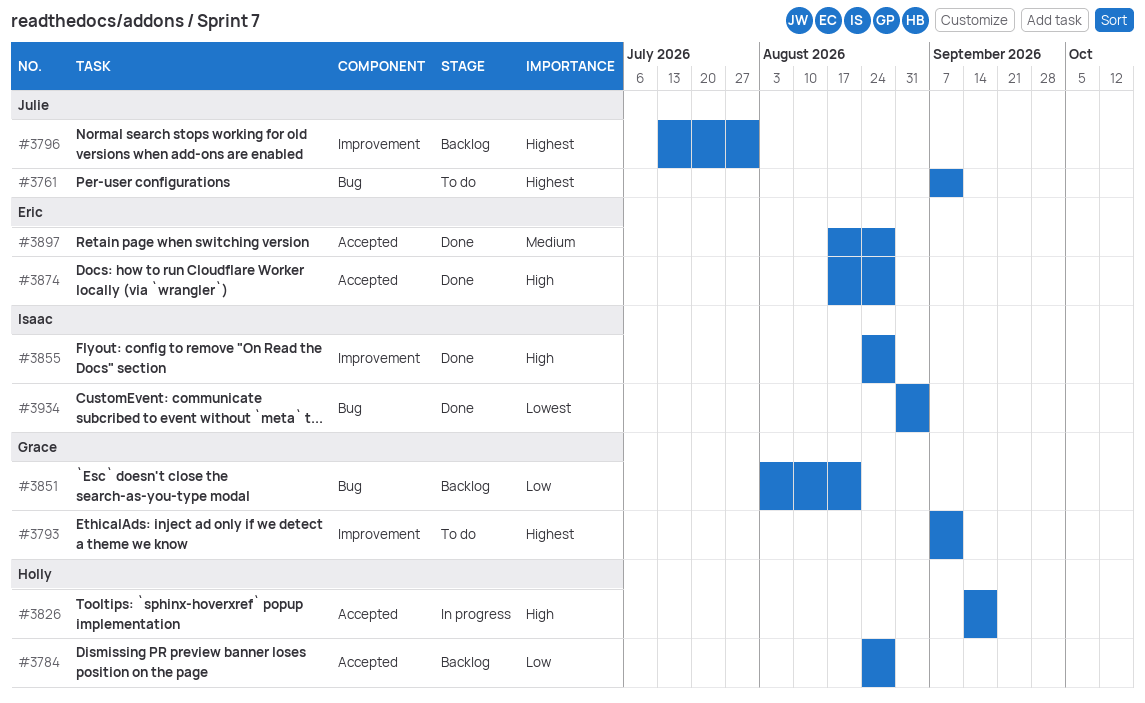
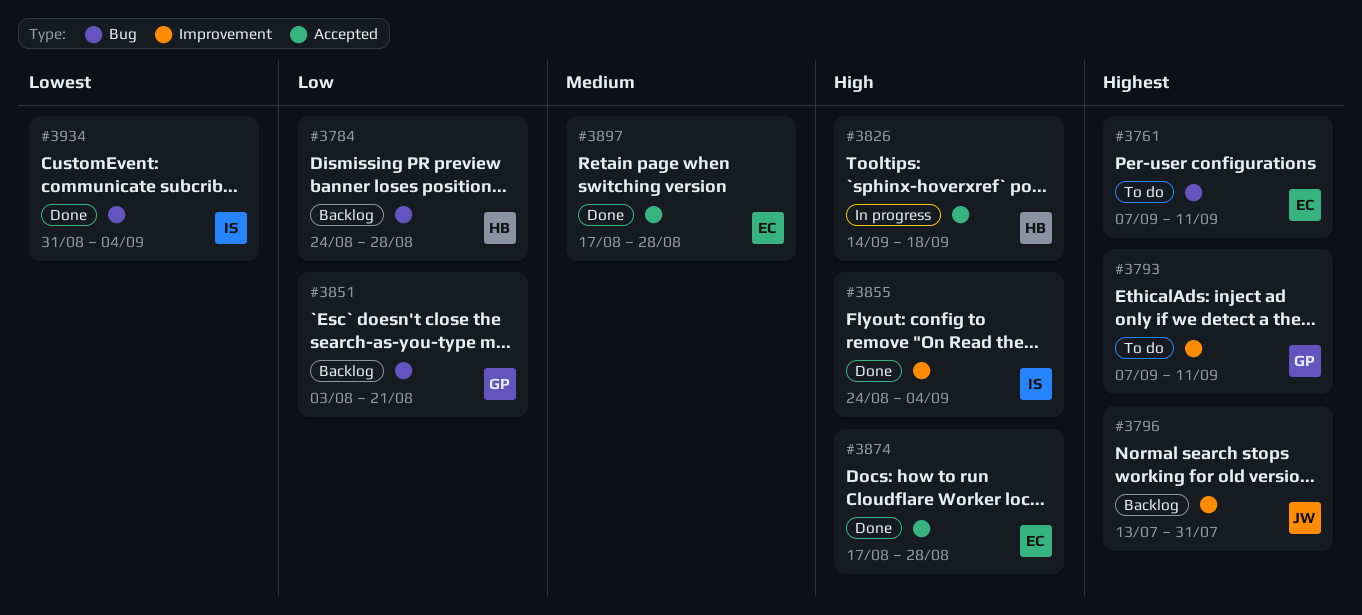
#3761, owner: Julie -> Eric
#3784, label: Accepted -> Bug
#3855, due: Aug 28 -> Sep 4

